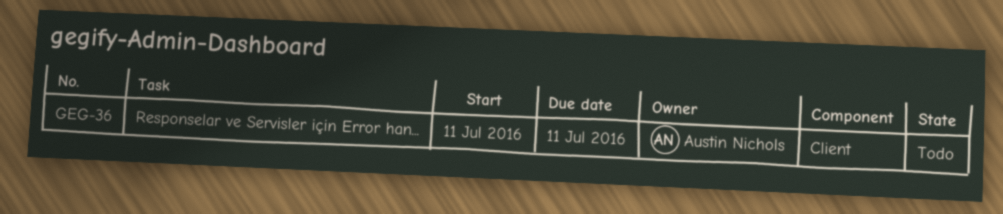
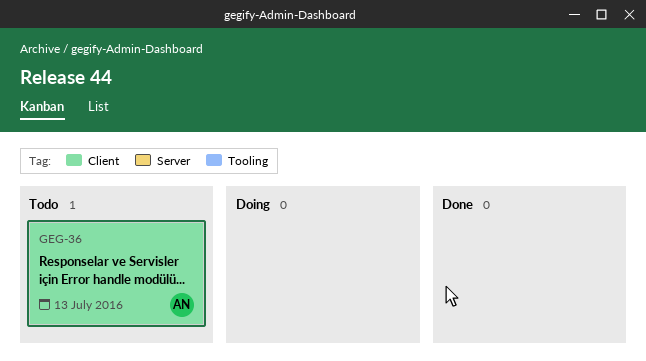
GEG-36, due: Jul 11 -> Jul 13

